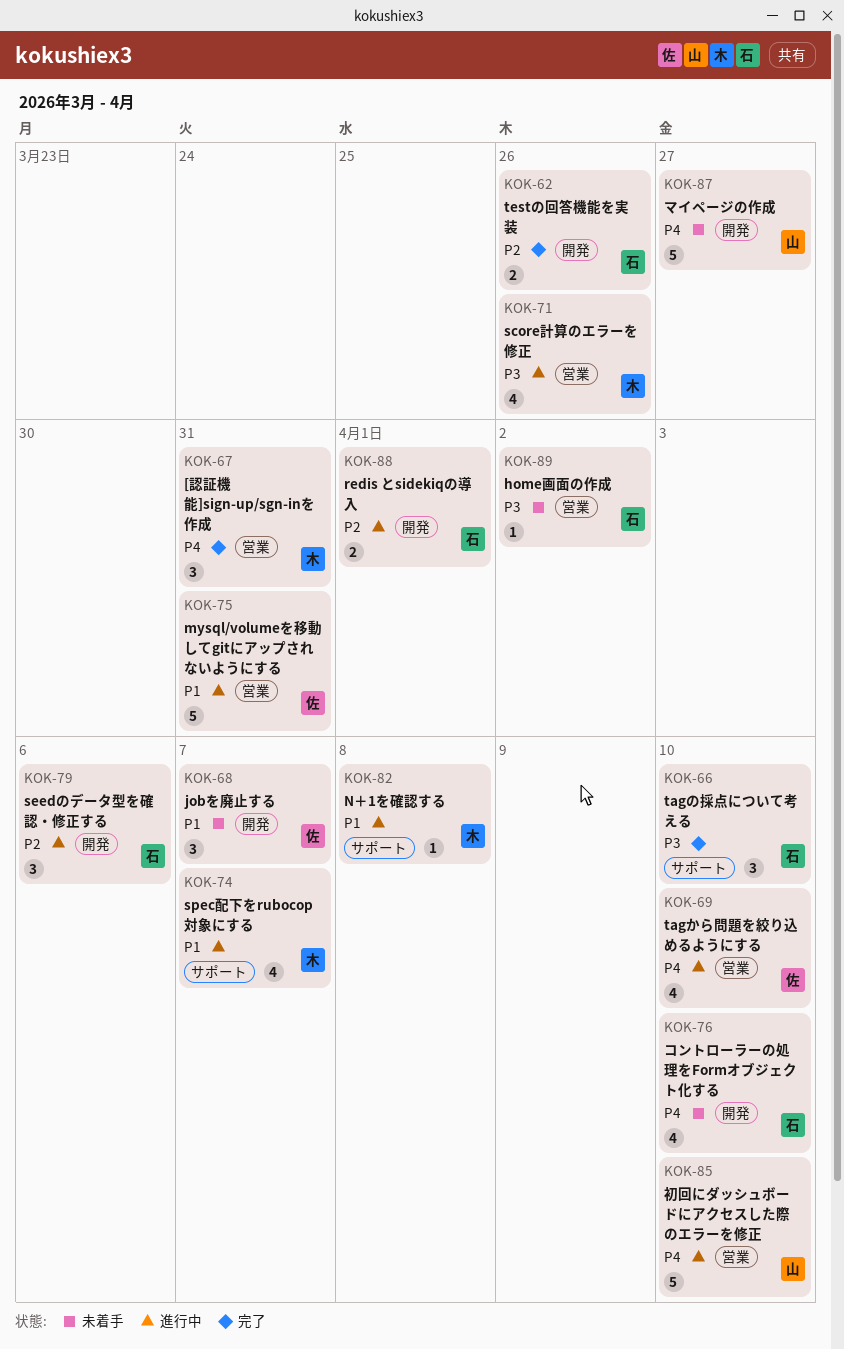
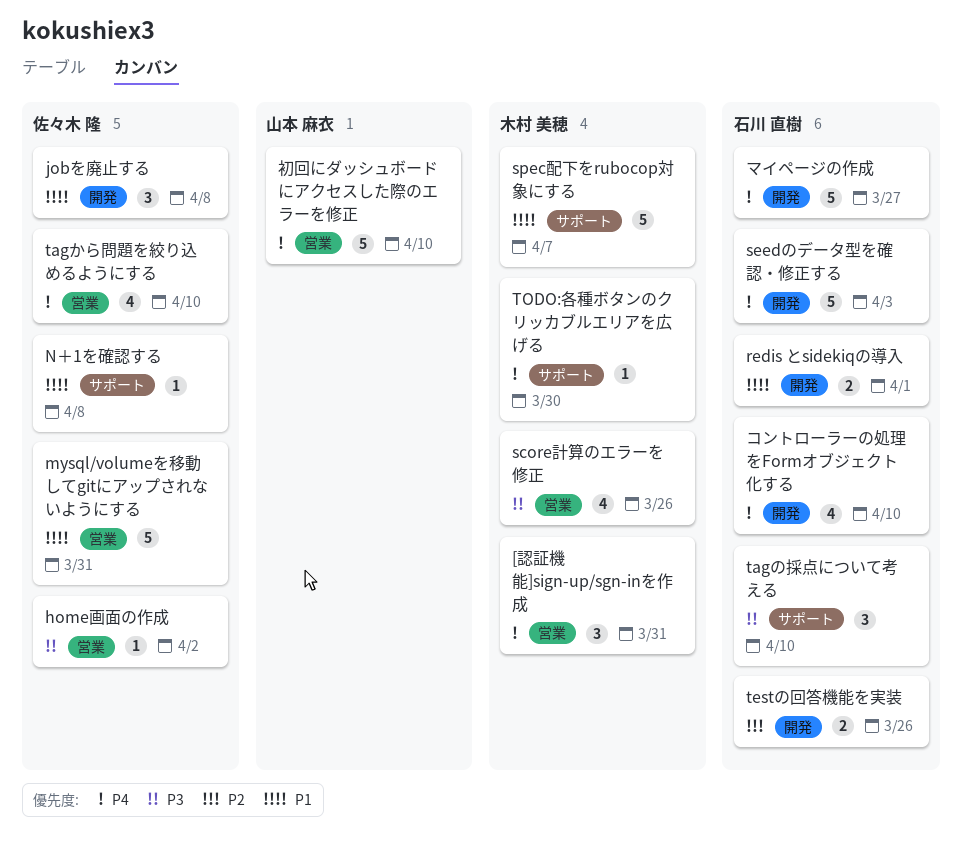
home画面の作成, owner: 石川 直樹 -> 佐々木 隆
jobを廃止する, due: Apr 7 -> Apr 8
N＋1を確認する, owner: 木村 美穂 -> 佐々木 隆
redis とsidekiqの導入, priority: P2 -> P1
seedのデータ型を確認・修正する, priority: P2 -> P4
seedのデータ型を確認・修正する, estimate: 3 -> 5
seedのデータ型を確認・修正する, due: Apr 6 -> Apr 3
spec配下をrubocop対象にする, estimate: 4 -> 5
TODO:各種ボタンのクリッカブルエリアを広げる: none -> present
マイページの作成, owner: 山本 麻衣 -> 石川 直樹

